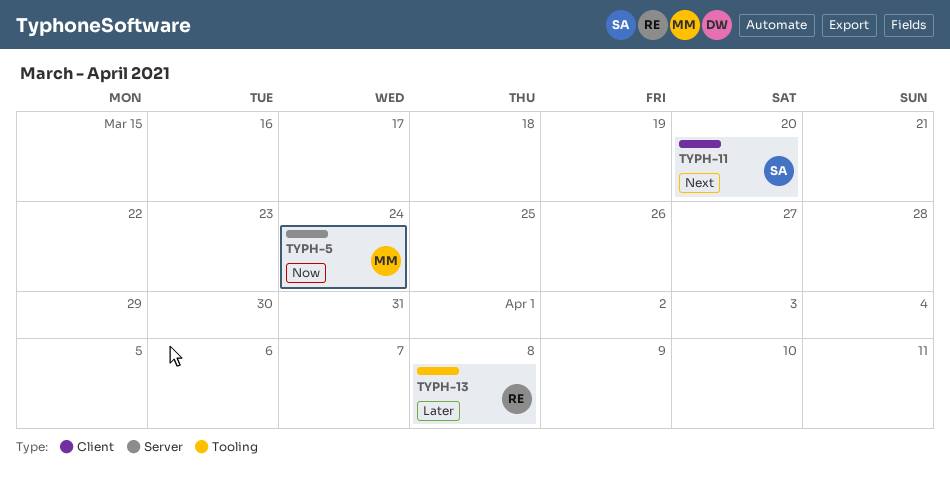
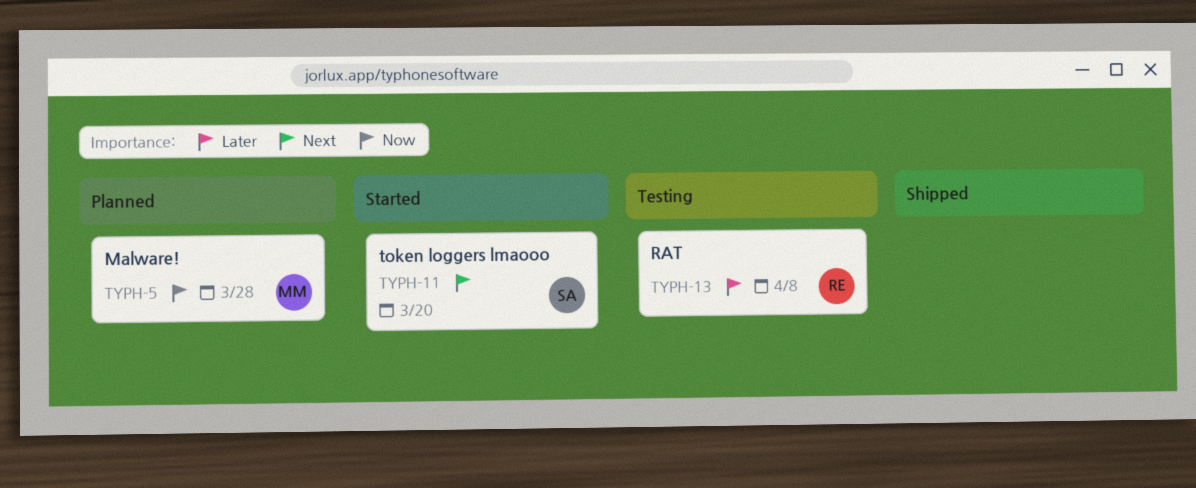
TYPH-5, due: Mar 24 -> Mar 28

